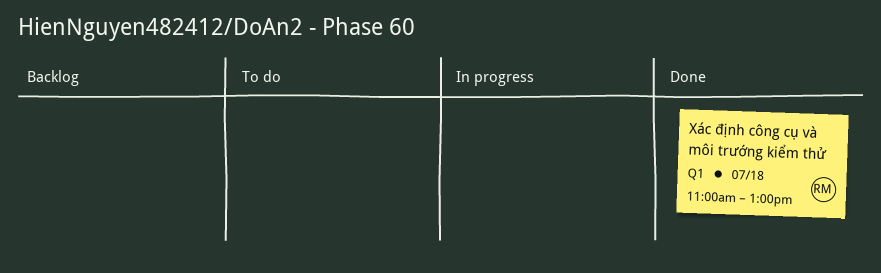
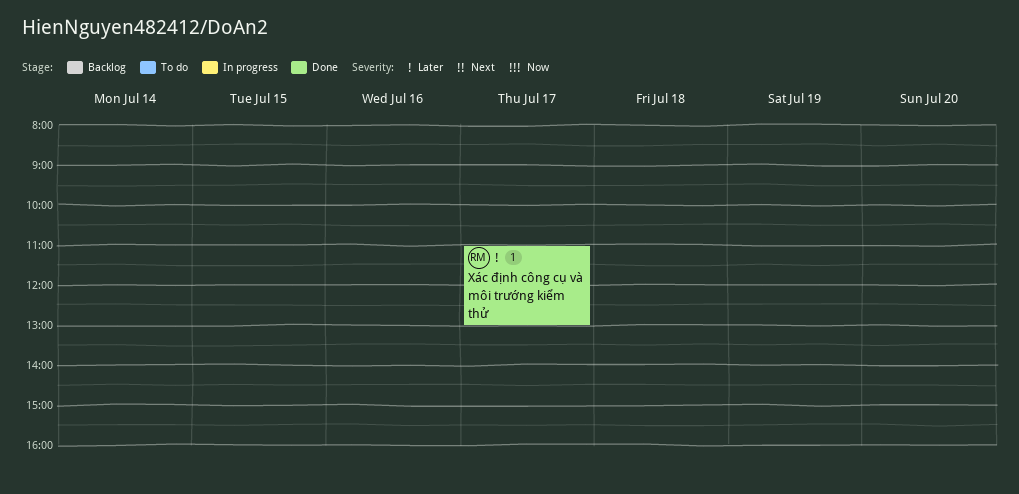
Xác định công cụ và môi trường kiểm thử, day: Jul 18 -> Jul 17

